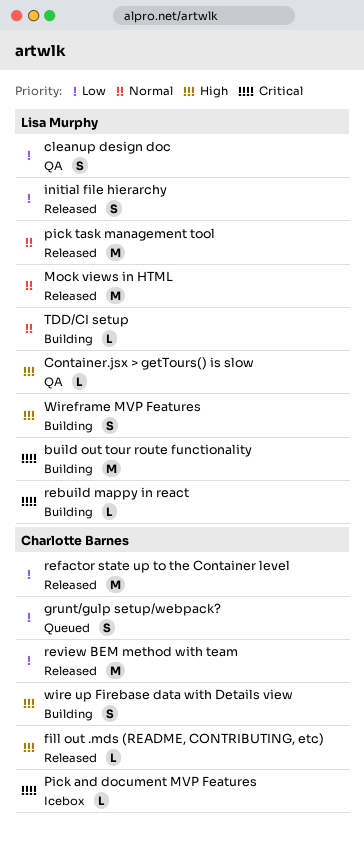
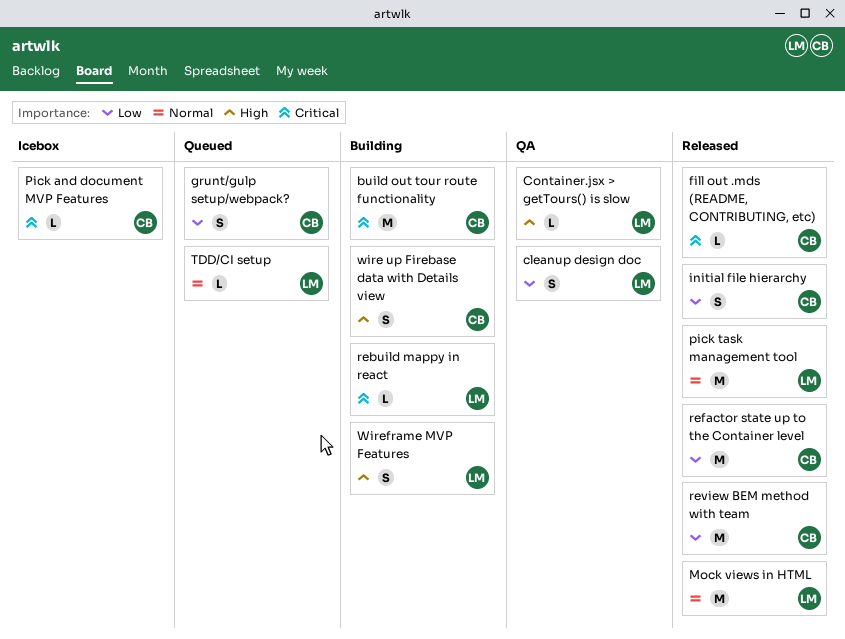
build out tour route functionality, owner: Lisa Murphy -> Charlotte Barnes
fill out .mds (README, CONTRIBUTING, etc), priority: High -> Critical
initial file hierarchy, owner: Lisa Murphy -> Charlotte Barnes
TDD/CI setup, status: Building -> Queued

